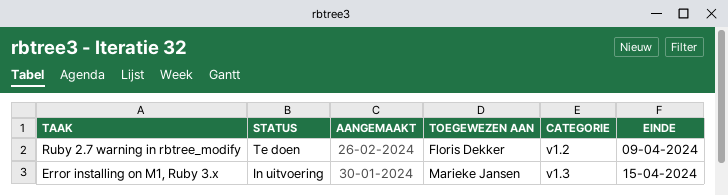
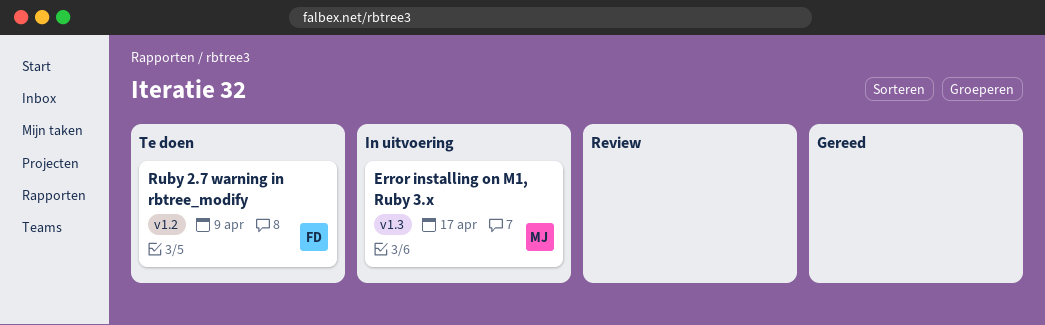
Error installing on M1, Ruby 3.x, due: Apr 15 -> Apr 17

